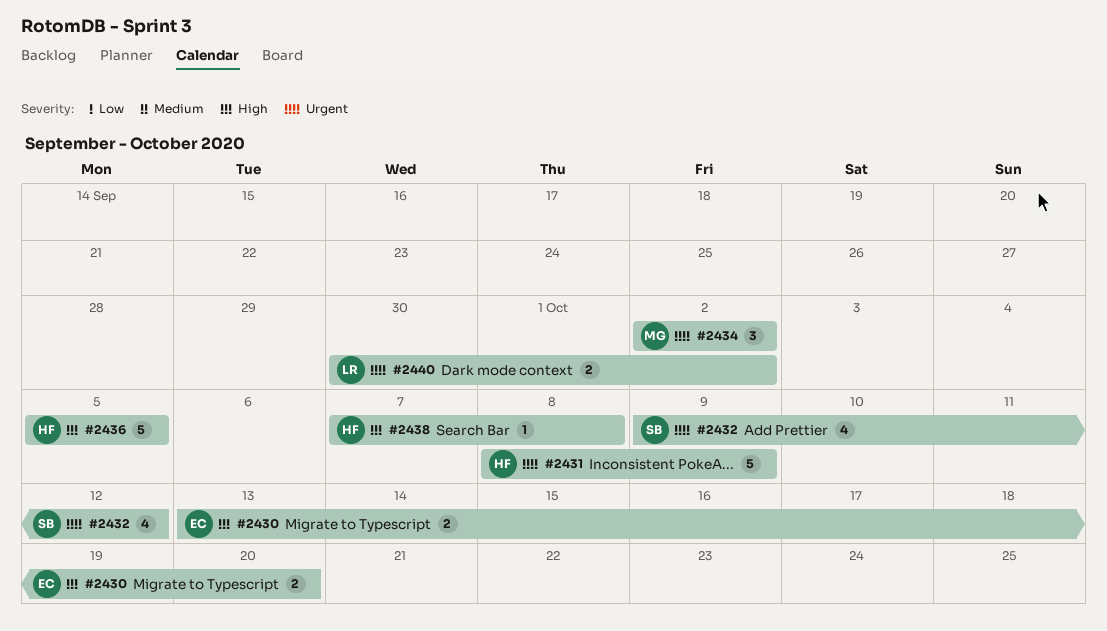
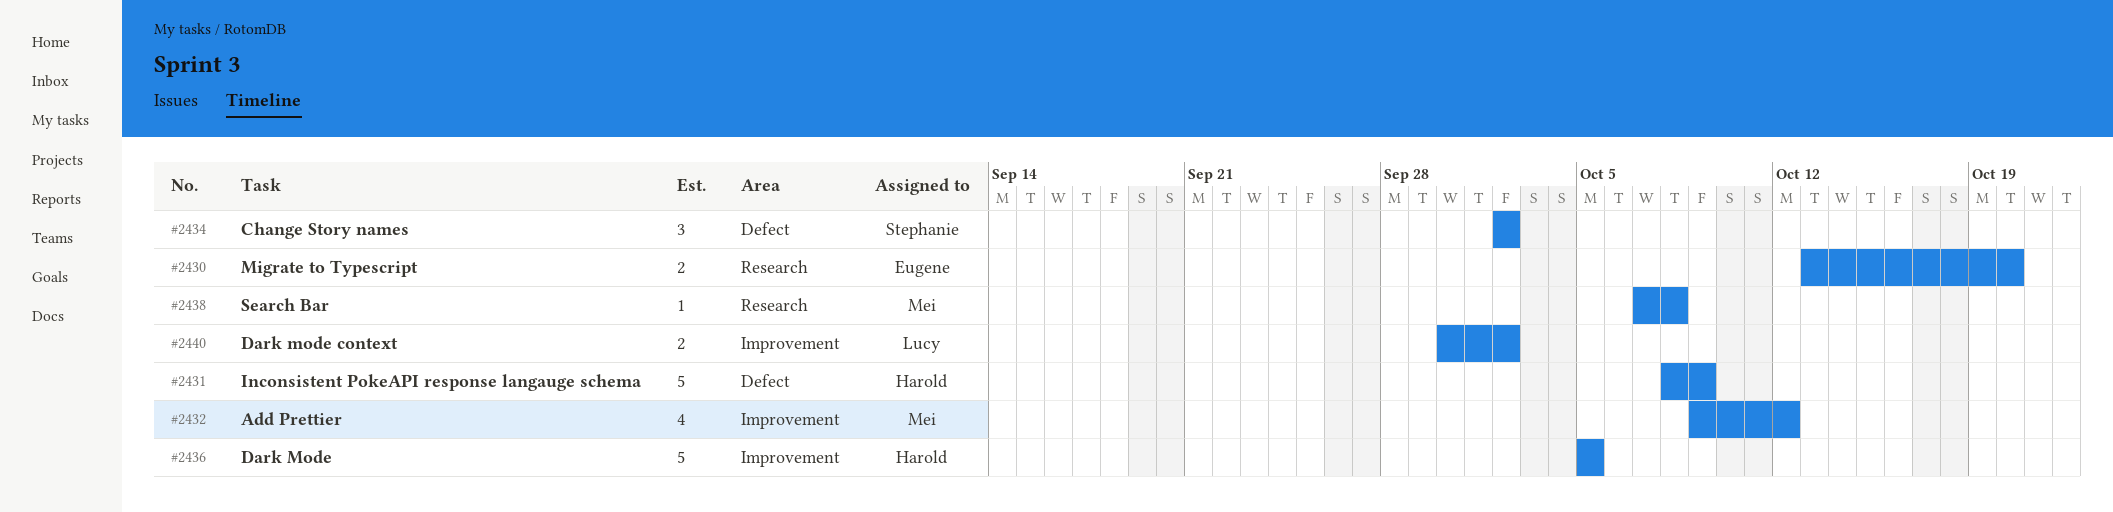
#2432, owner: Stephanie -> Mei
#2434, owner: Mei -> Stephanie
#2438, owner: Harold -> Mei

